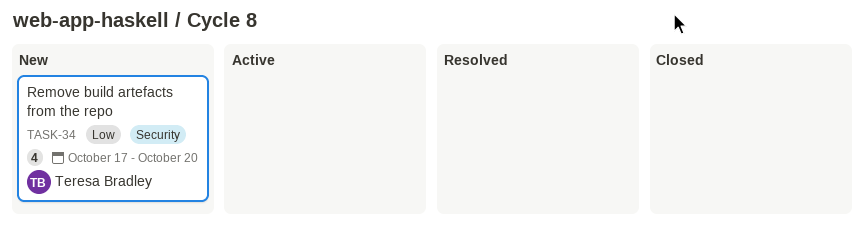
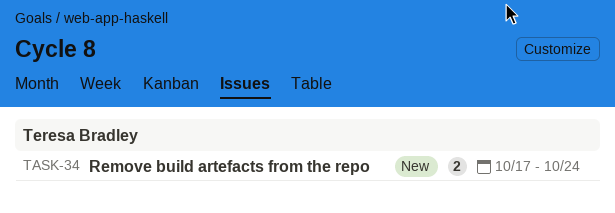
TASK-34, estimate: 4 -> 2
TASK-34, due: Oct 20 -> Oct 24

